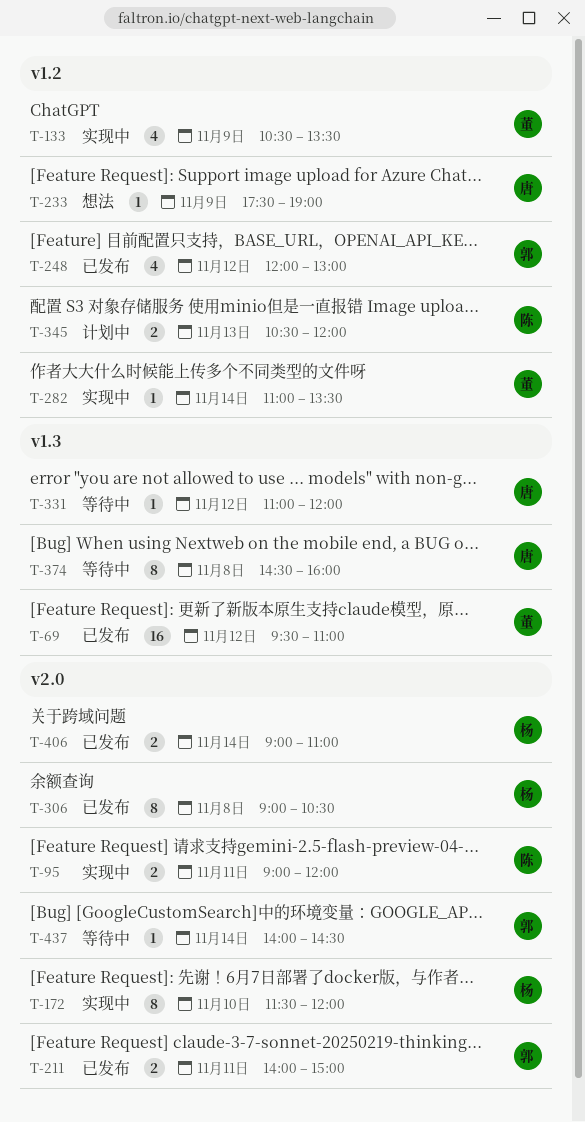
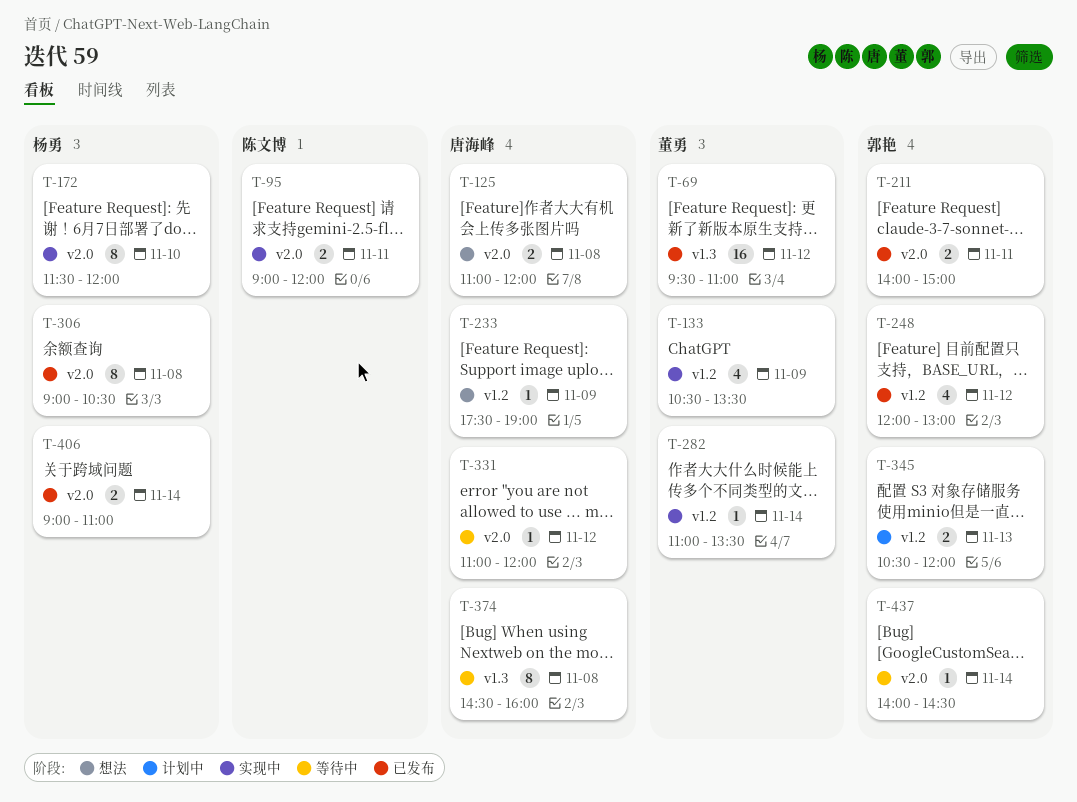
T-125: none -> present
T-331, label: v1.3 -> v2.0
T-345, owner: 陈文博 -> 郭艳

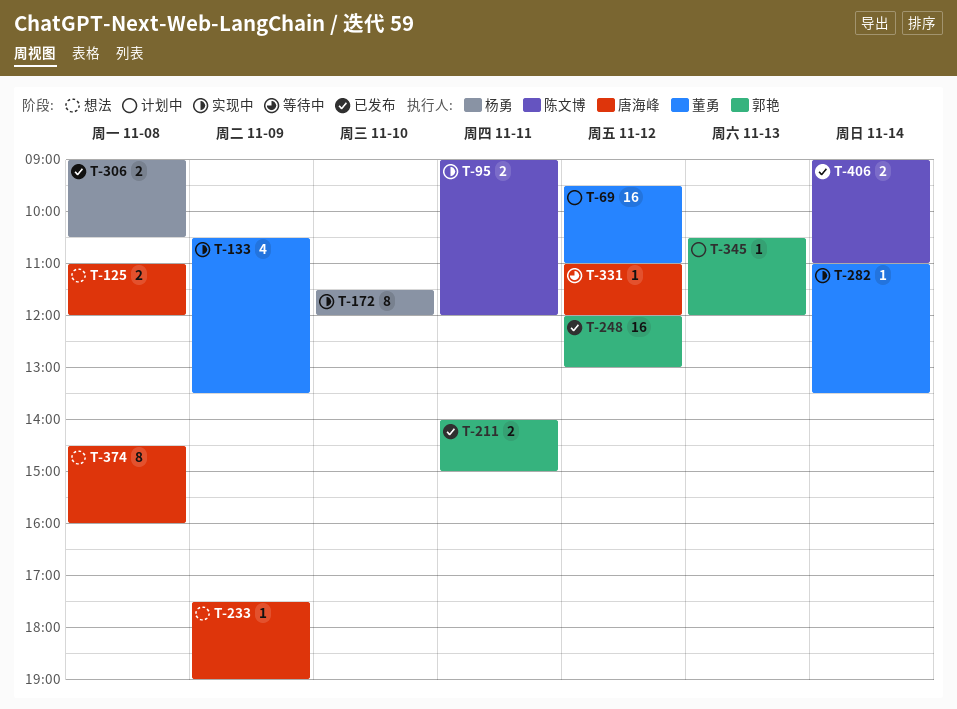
T-69, status: 已发布 -> 计划中
T-248, estimate: 4 -> 16
T-306, estimate: 8 -> 2
T-345, estimate: 2 -> 1
T-374, status: 等待中 -> 想法
T-406, owner: 杨勇 -> 陈文博
T-437: present -> none

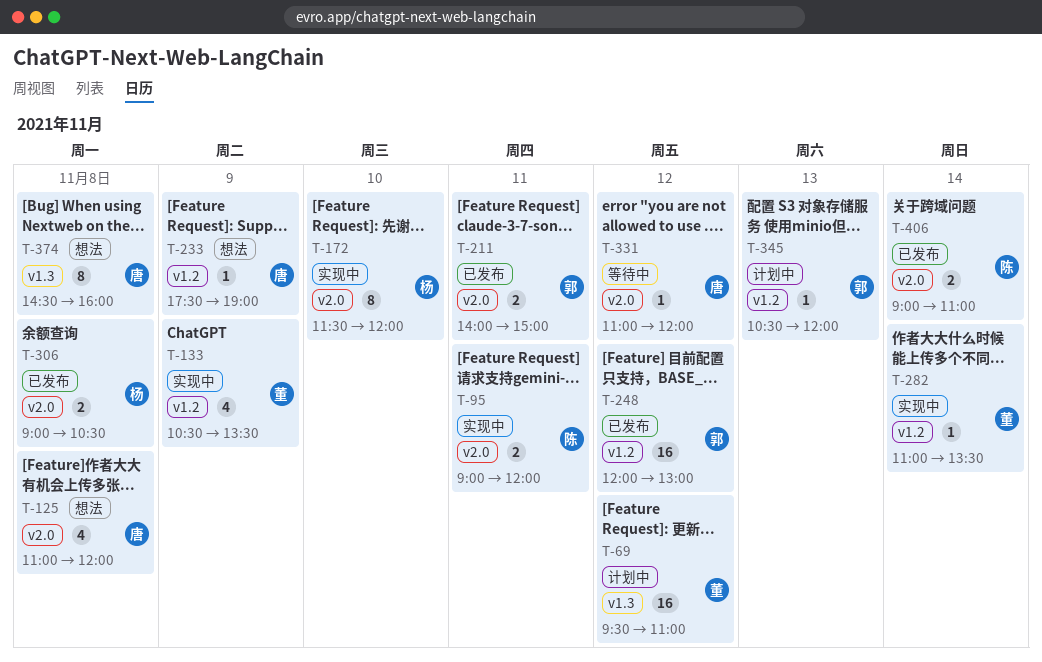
T-125, estimate: 2 -> 4

